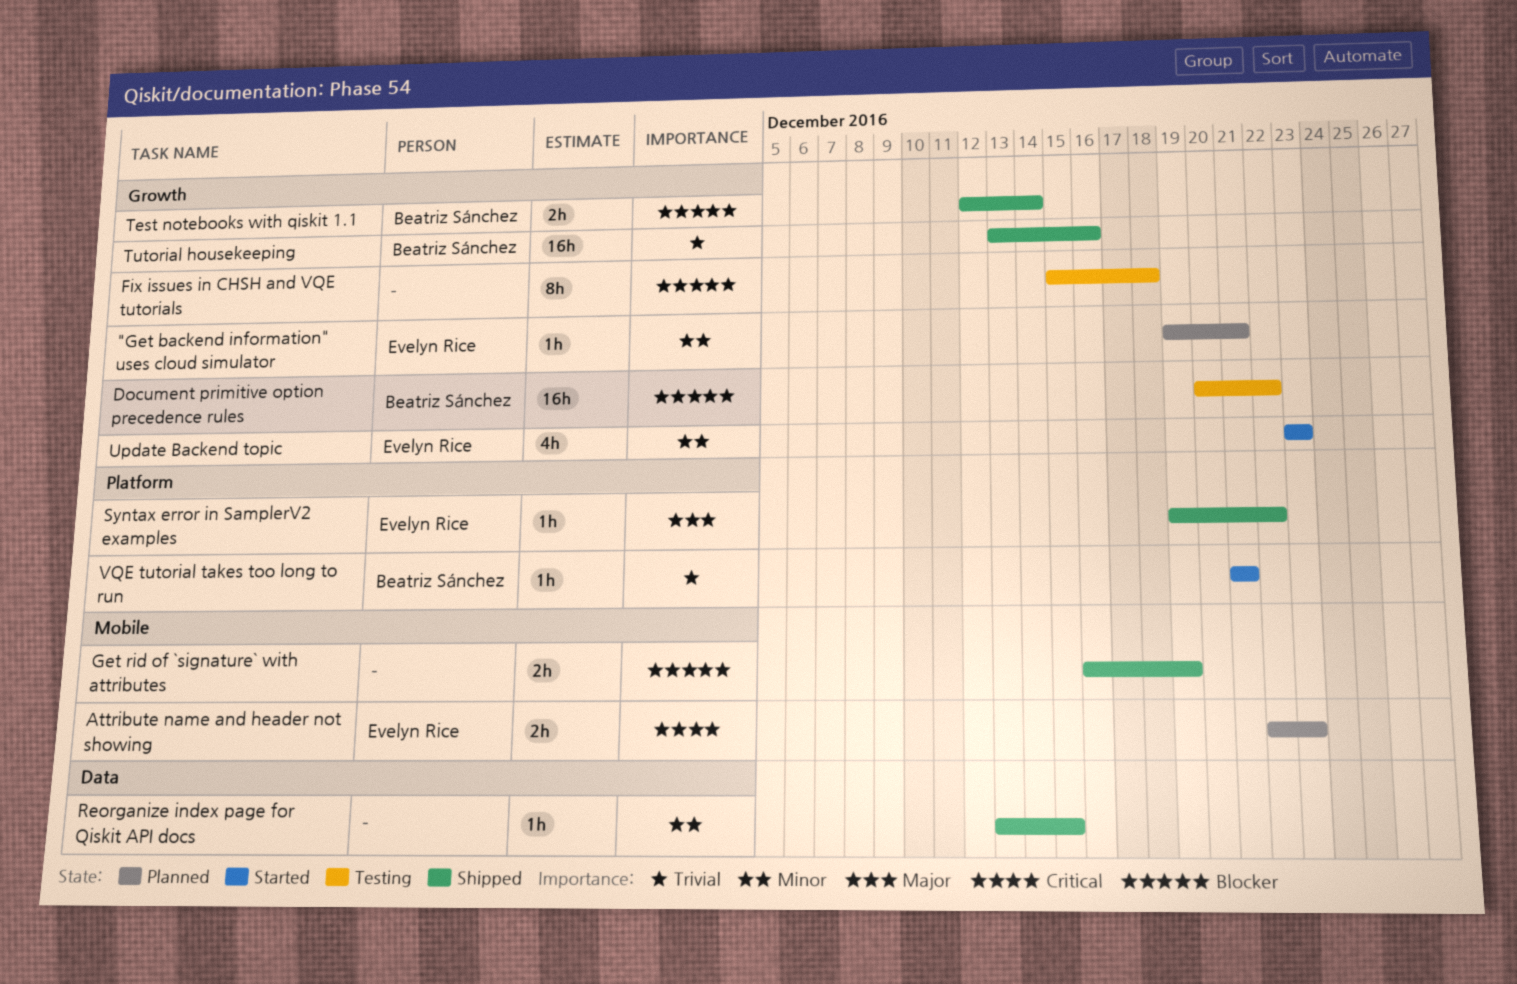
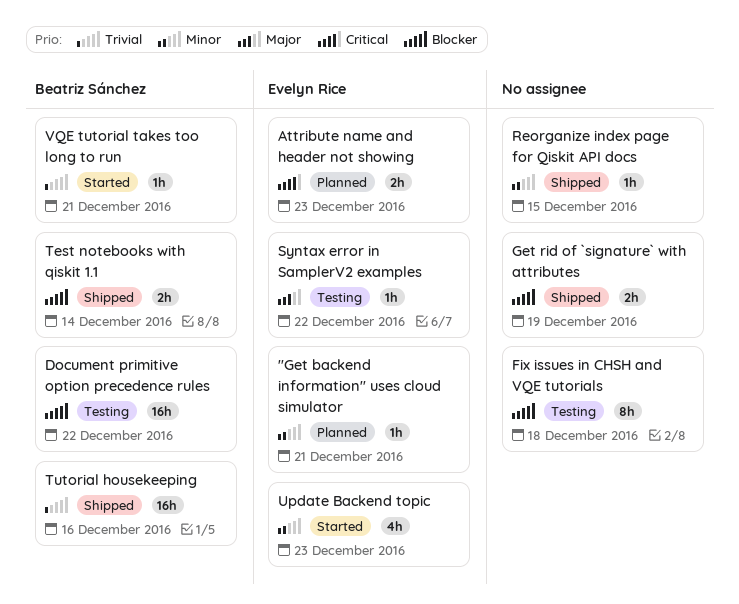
Syntax error in SamplerV2 examples, status: Shipped -> Testing

